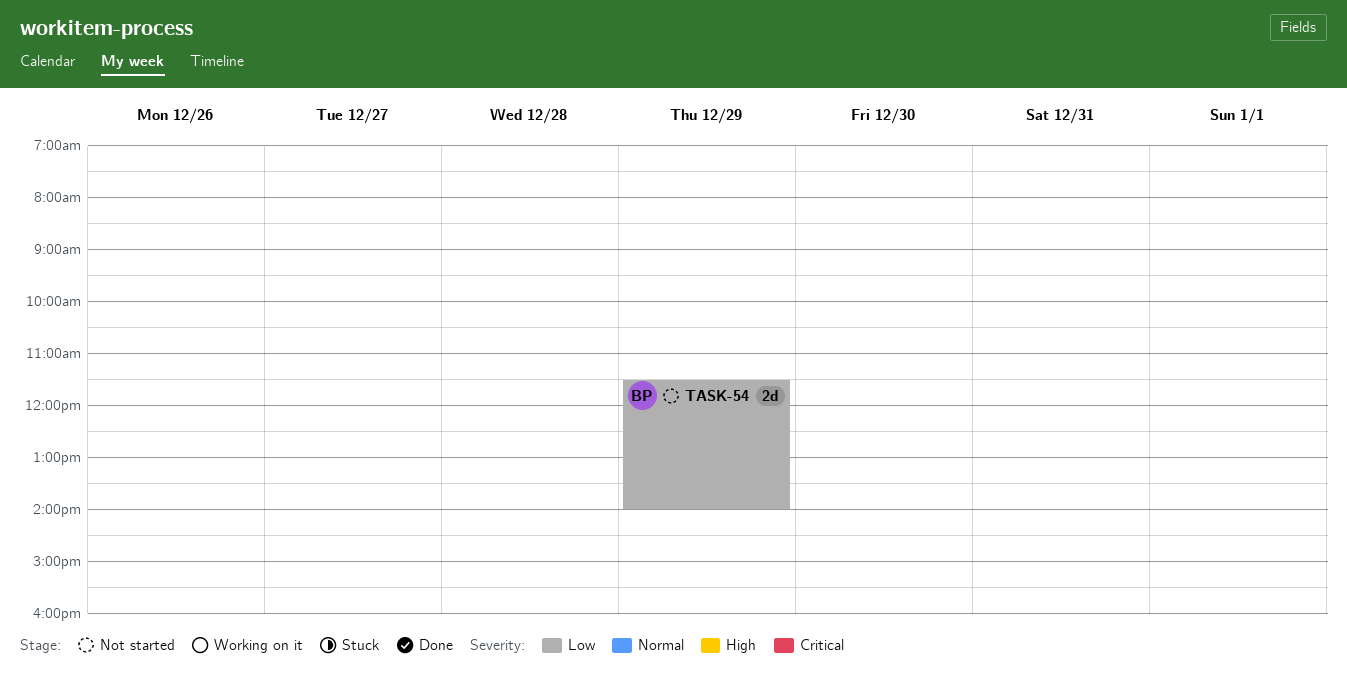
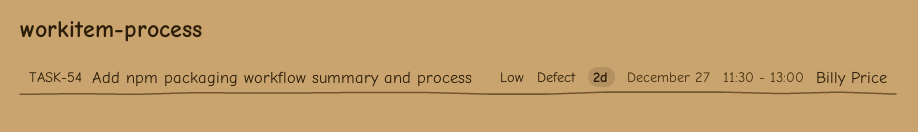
TASK-54, day: Dec 29 -> Dec 27
TASK-54, ends: 14:00 -> 13:00

